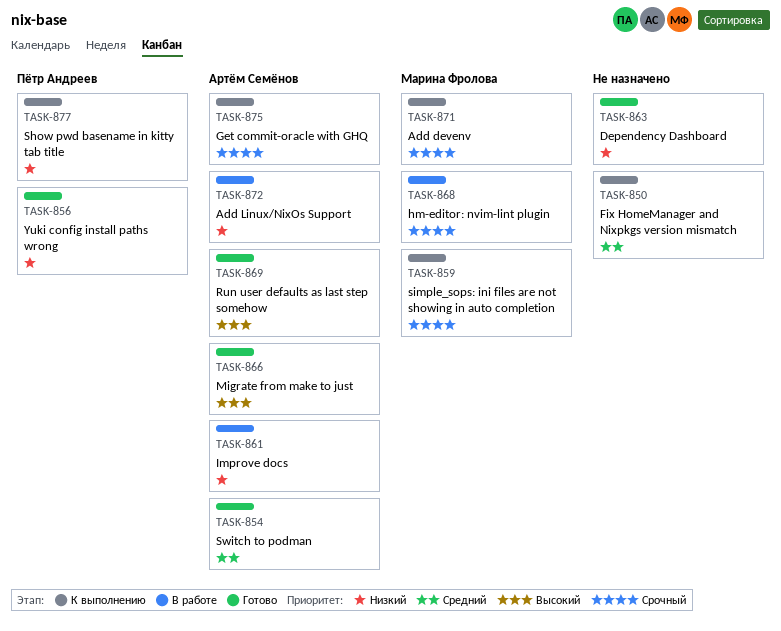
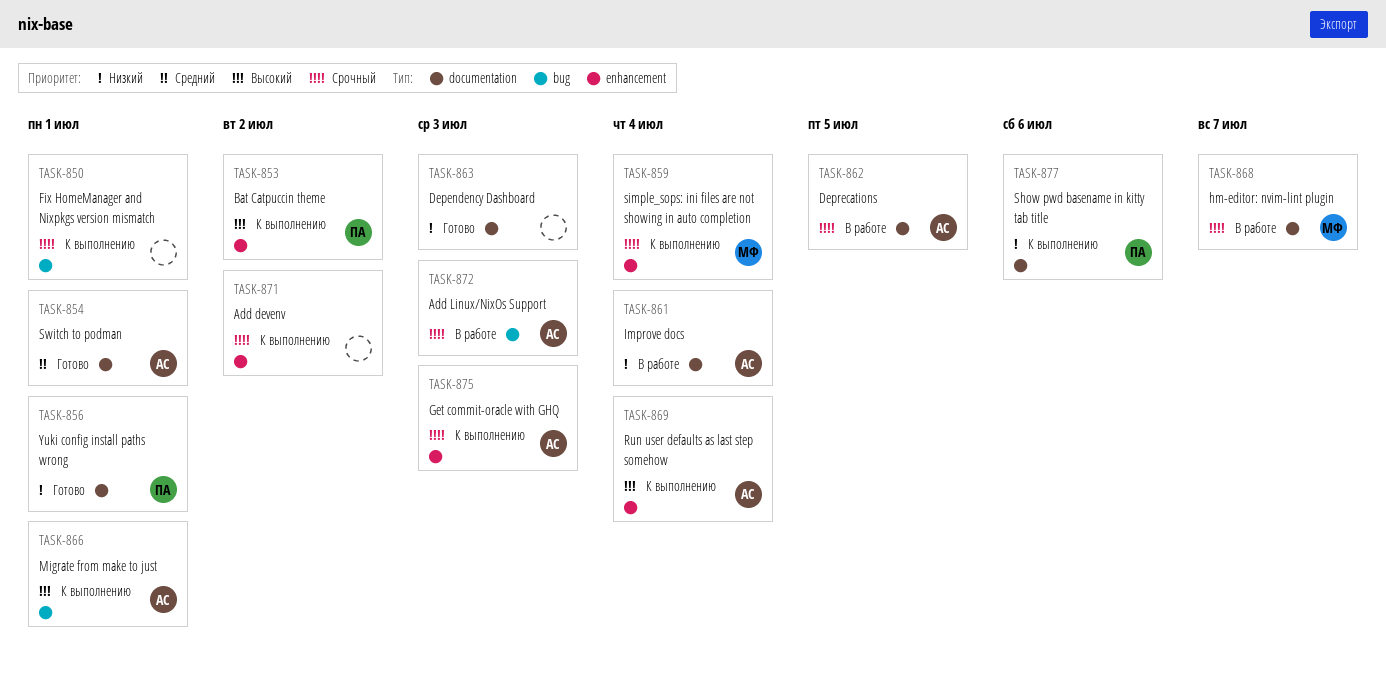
TASK-850, priority: Средний -> Срочный
TASK-853: none -> present
TASK-862: none -> present
TASK-866, status: Готово -> К выполнению
TASK-869, status: Готово -> К выполнению
TASK-871, owner: Марина Фролова -> none
TASK-872, priority: Низкий -> Срочный

